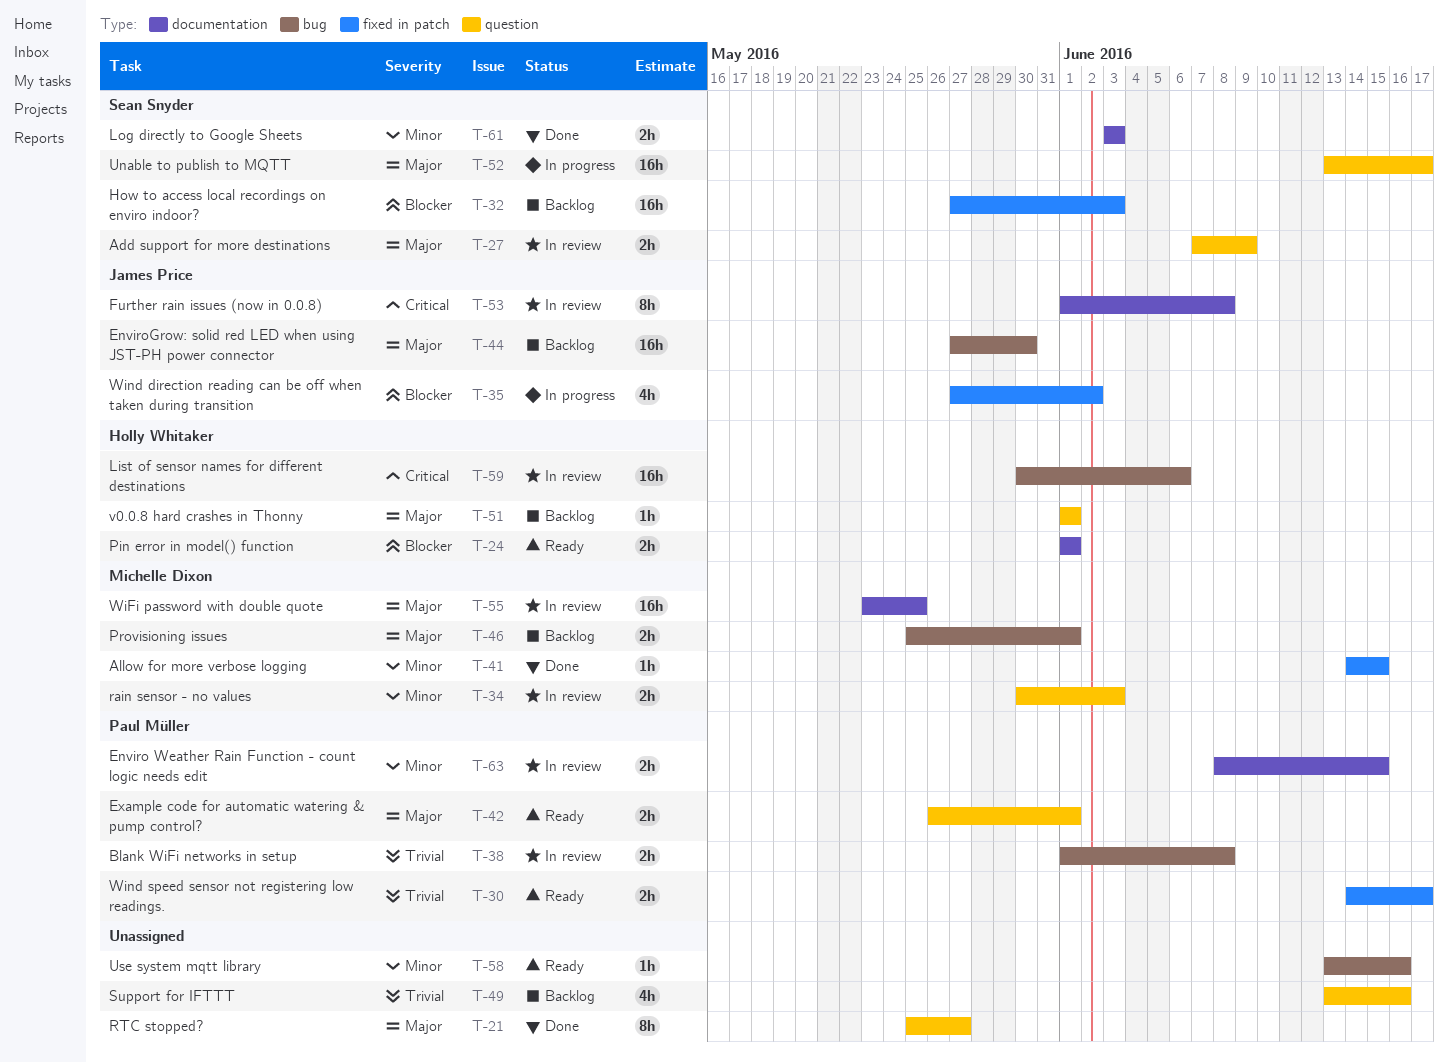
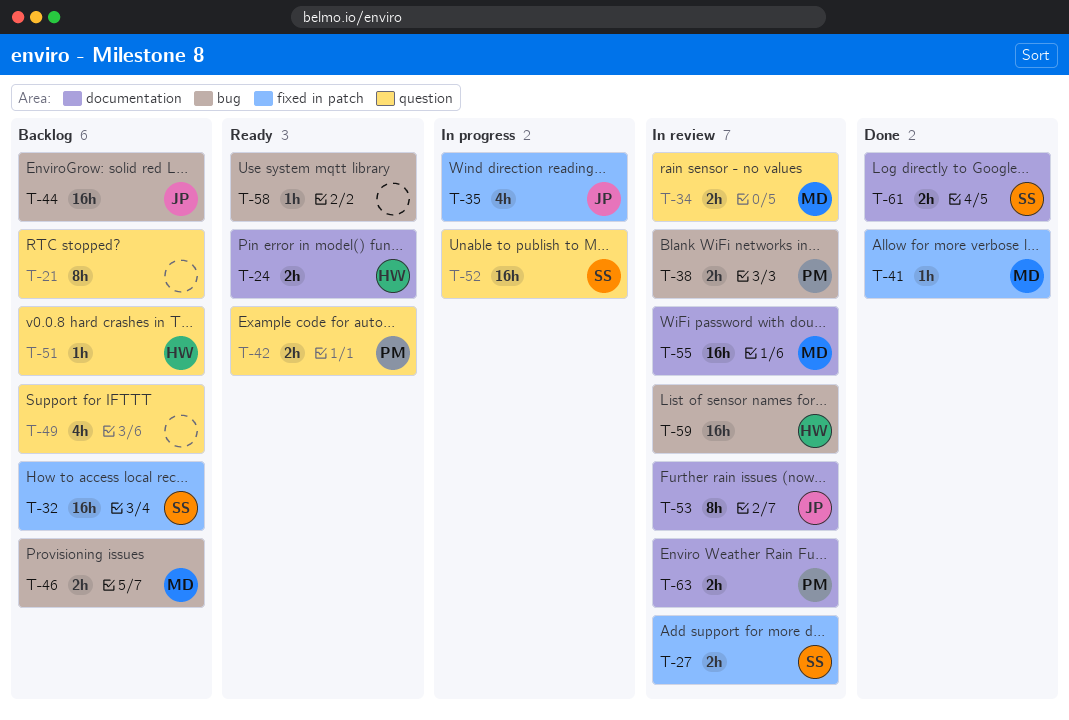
T-21, status: Done -> Backlog
T-27, label: question -> fixed in patch
T-30: present -> none

